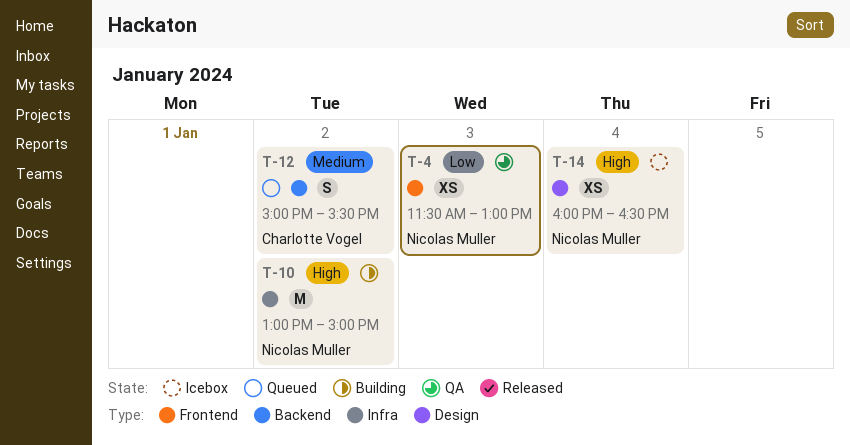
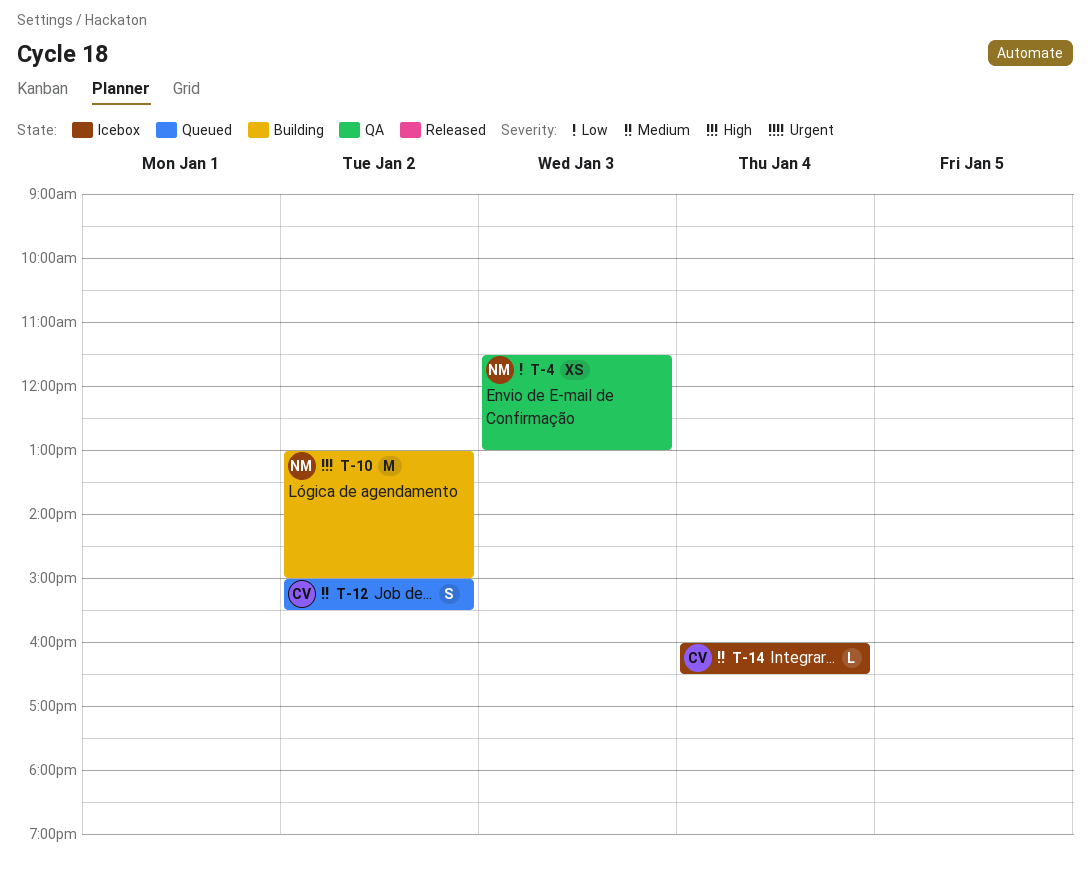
T-14, owner: Nicolas Muller -> Charlotte Vogel
T-14, priority: High -> Medium
T-14, estimate: XS -> L

